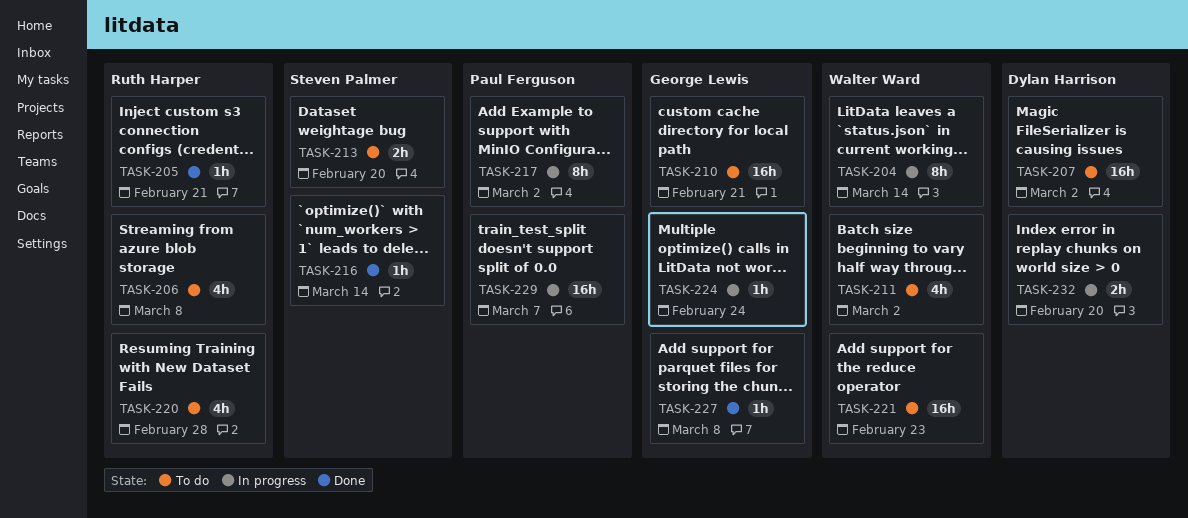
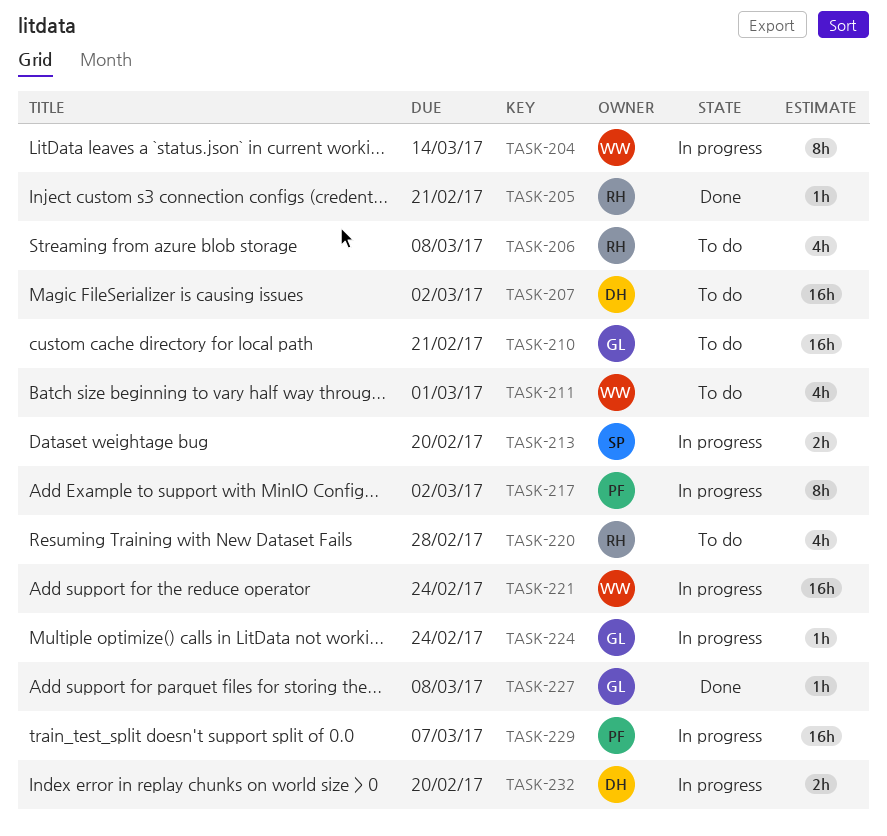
TASK-211, due: Mar 2 -> Mar 1
TASK-213, status: To do -> In progress
TASK-216: present -> none
TASK-221, status: To do -> In progress
TASK-221, due: Feb 23 -> Feb 24

